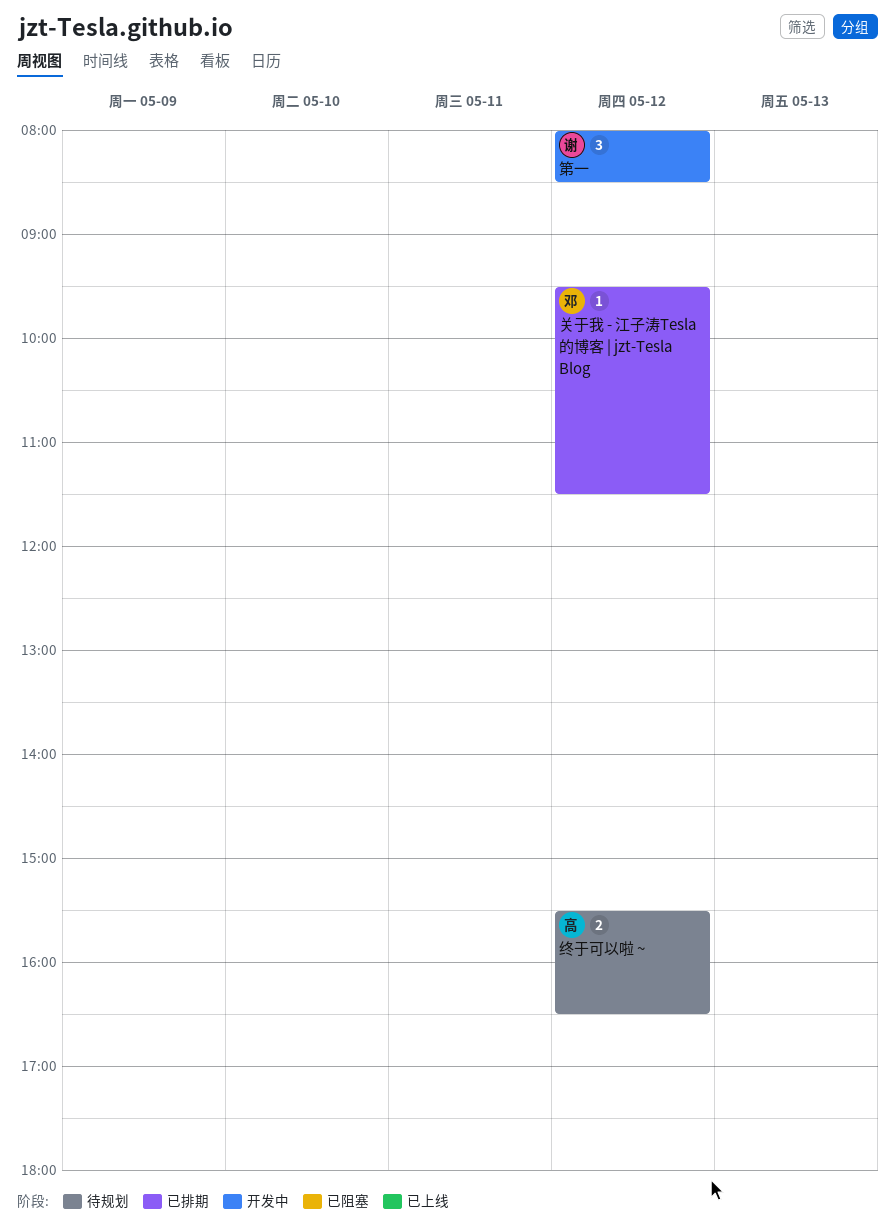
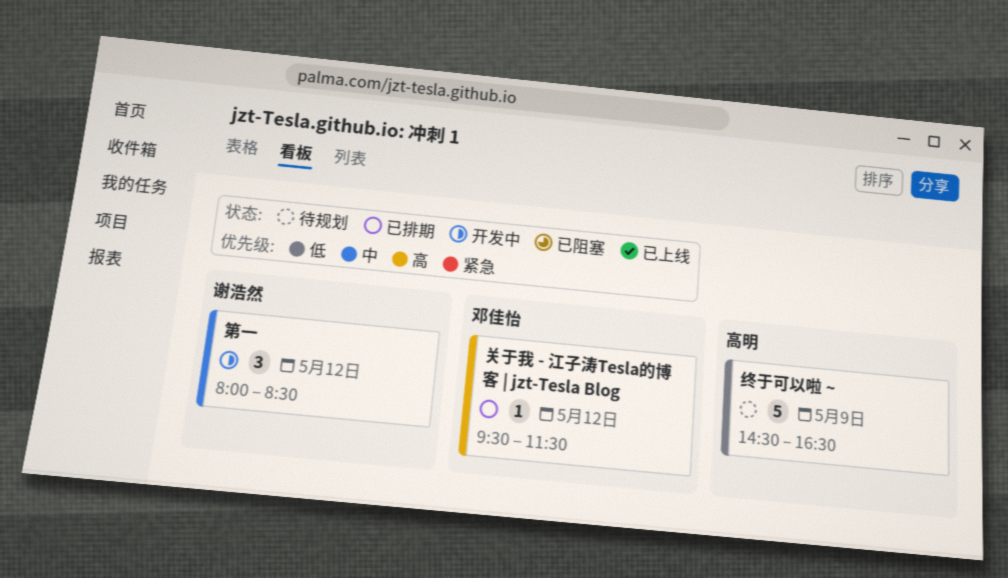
终于可以啦 ~, estimate: 2 -> 5
终于可以啦 ~, day: May 12 -> May 9
终于可以啦 ~, begins: 15:30 -> 14:30

